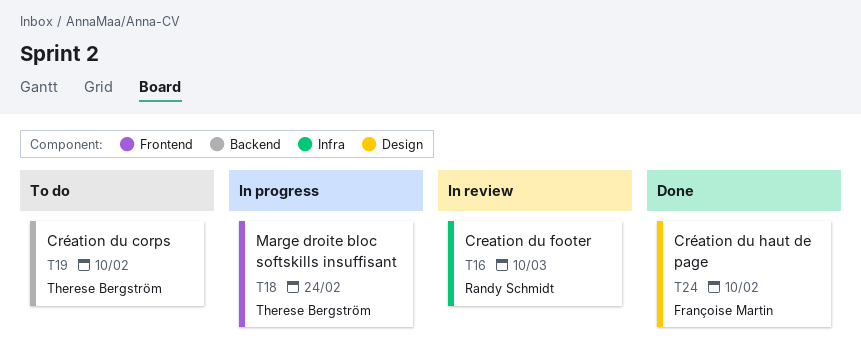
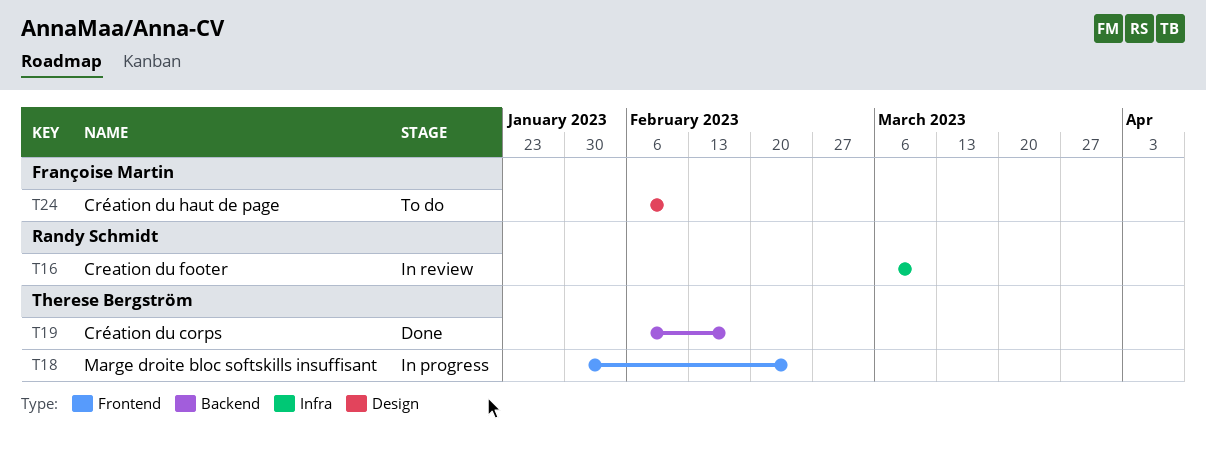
T19, status: To do -> Done
T19, due: Feb 10 -> Feb 17
T24, status: Done -> To do

